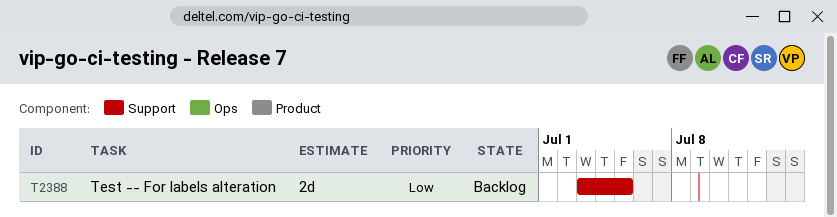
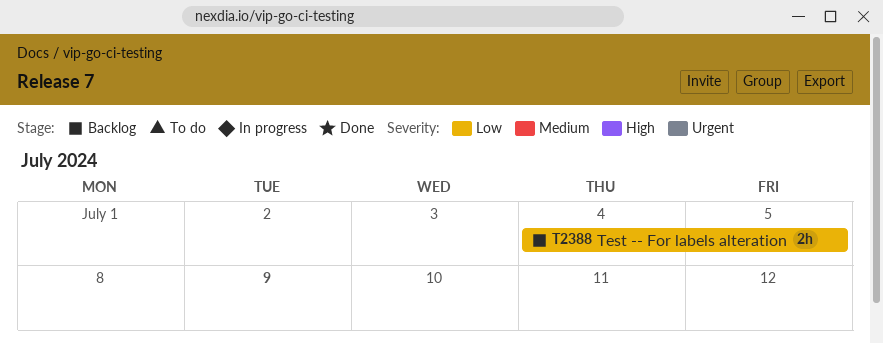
T2388, estimate: 2d -> 2h
T2388, start: Jul 3 -> Jul 4

